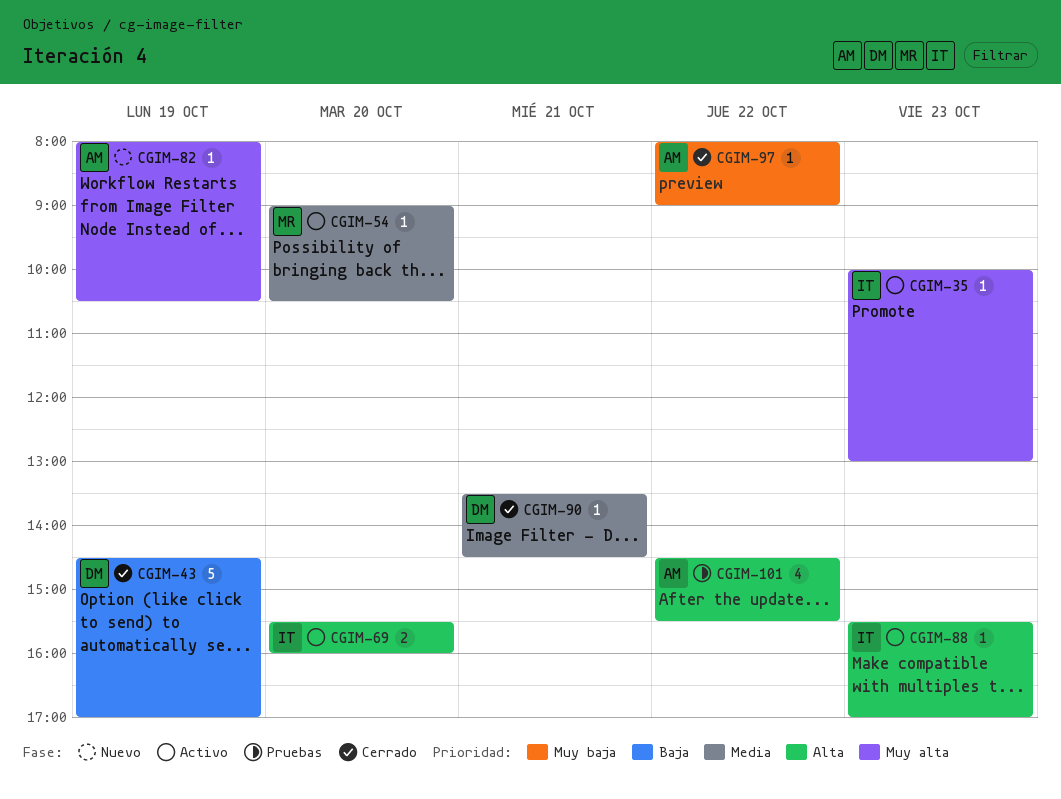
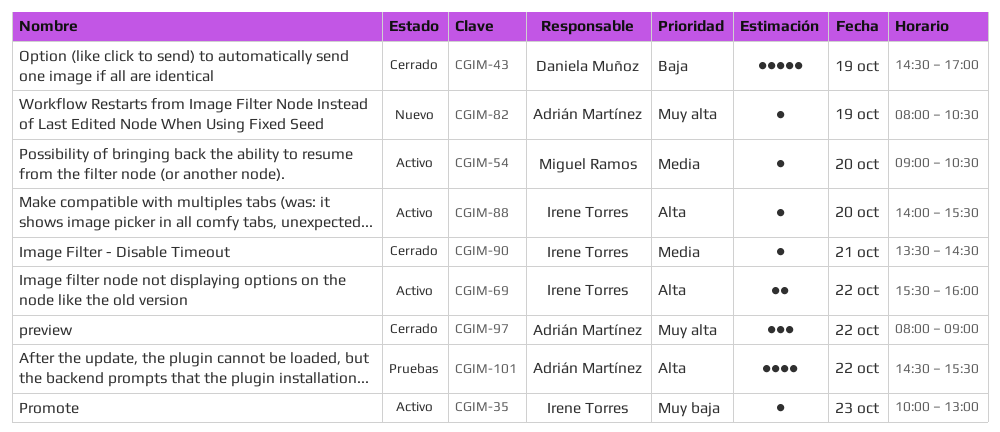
CGIM-35, priority: Muy alta -> Muy baja
CGIM-69, day: Oct 20 -> Oct 22
CGIM-88, day: Oct 23 -> Oct 20
CGIM-88, begins: 15:30 -> 14:00
CGIM-88, ends: 17:00 -> 15:30
CGIM-90, owner: Daniela Muñoz -> Irene Torres
CGIM-97, priority: Muy baja -> Muy alta
CGIM-97, estimate: 1 -> 3

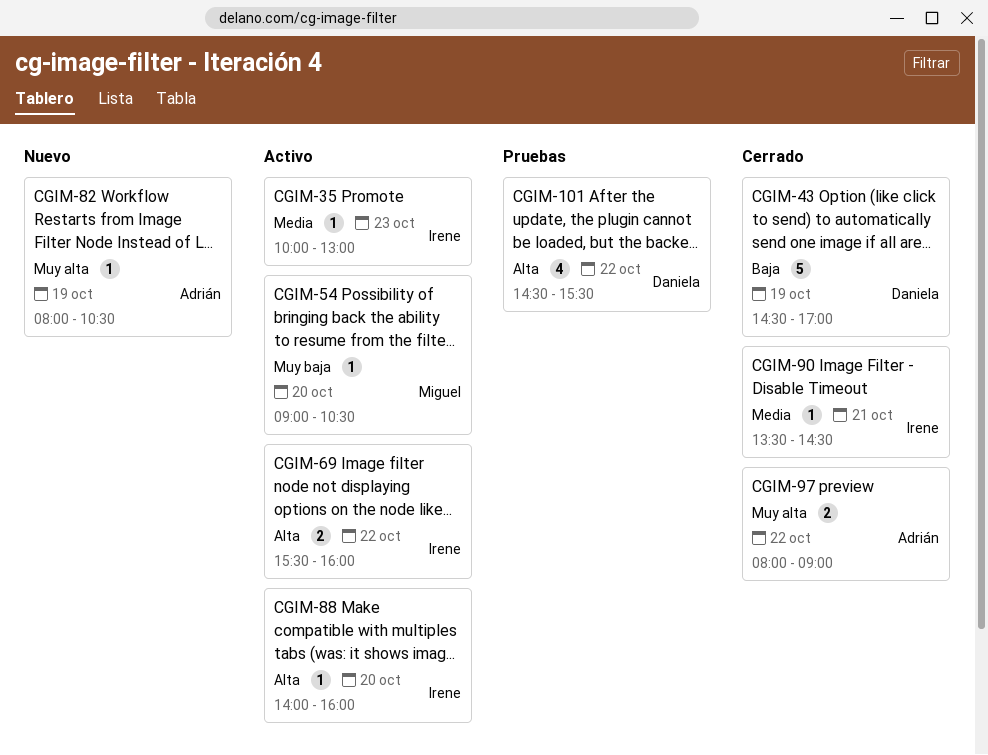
CGIM-35, priority: Muy baja -> Media
CGIM-54, priority: Media -> Muy baja
CGIM-88, ends: 15:30 -> 16:00
CGIM-97, estimate: 3 -> 2
CGIM-101, owner: Adrián Martínez -> Daniela Muñoz

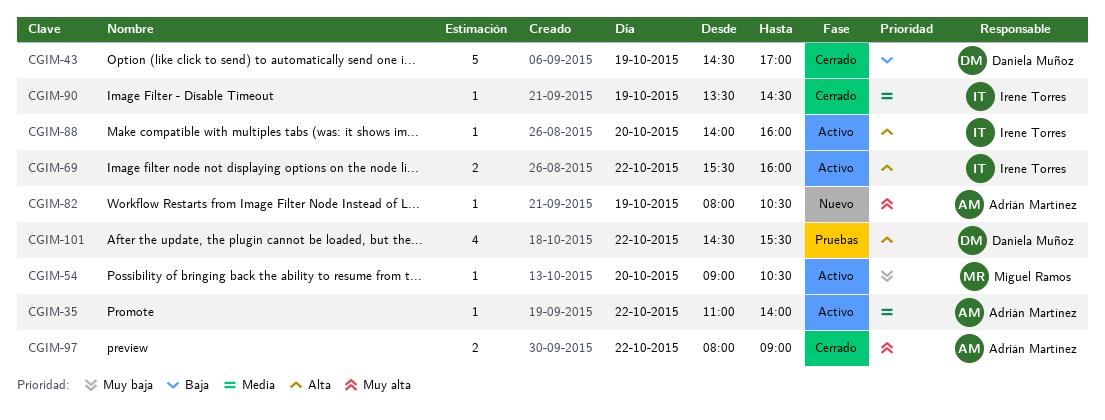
CGIM-35, owner: Irene Torres -> Adrián Martínez
CGIM-35, day: Oct 23 -> Oct 22
CGIM-35, begins: 10:00 -> 11:00
CGIM-35, ends: 13:00 -> 14:00
CGIM-90, day: Oct 21 -> Oct 19

